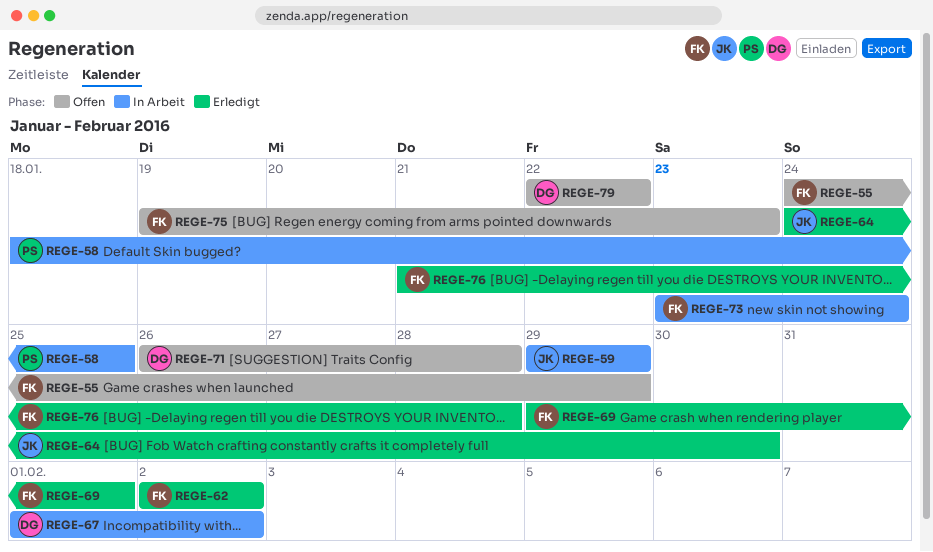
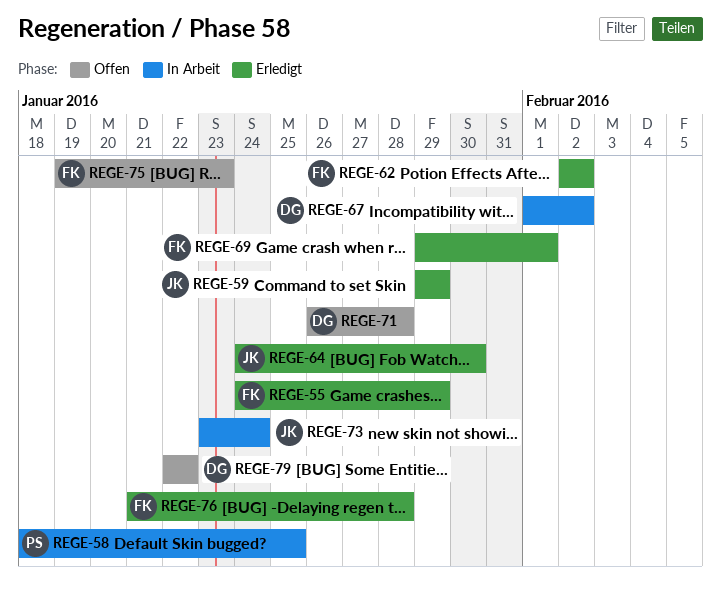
REGE-55, status: Offen -> Erledigt
REGE-59, status: In Arbeit -> Erledigt
REGE-73, owner: FK -> JK

